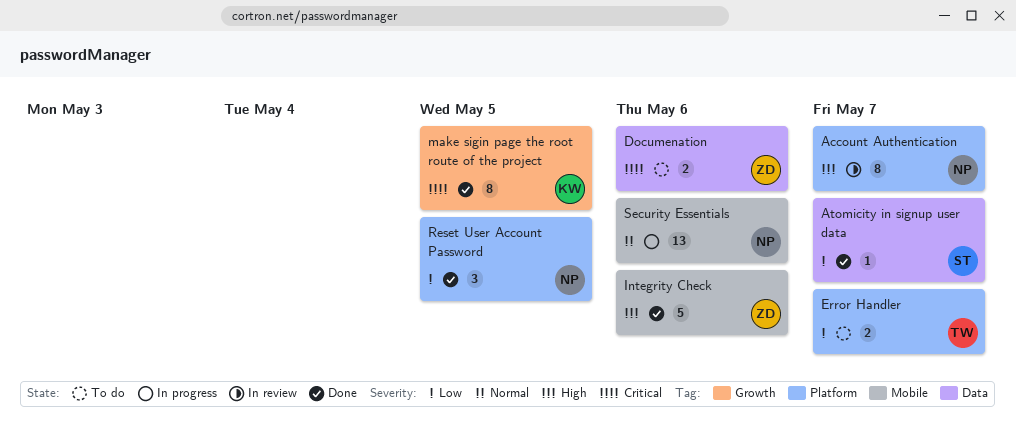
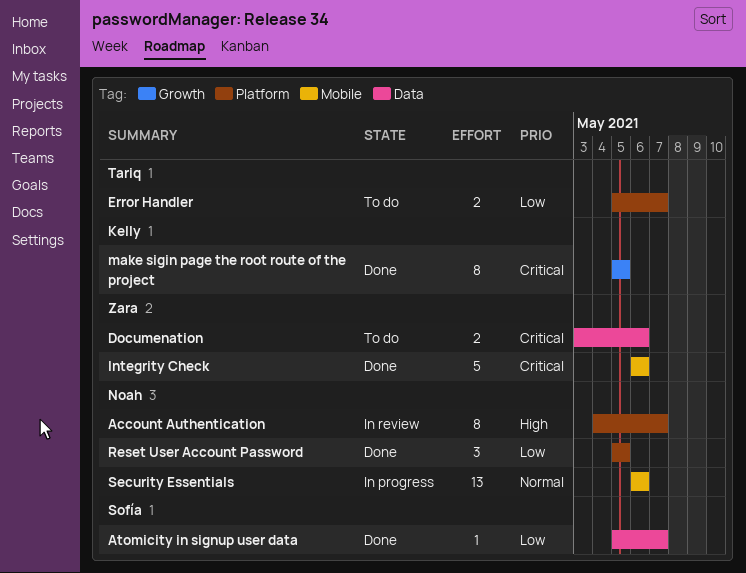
Integrity Check, priority: High -> Critical

